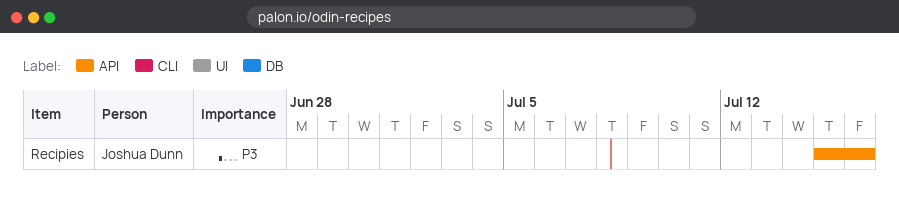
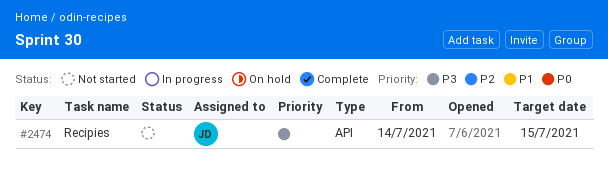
Recipies, start: Jul 15 -> Jul 14
Recipies, due: Jul 16 -> Jul 15

